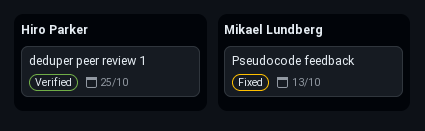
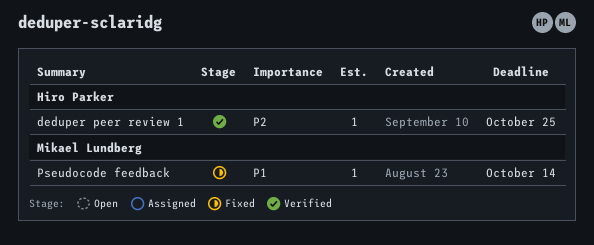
Pseudocode feedback, due: Oct 13 -> Oct 14

